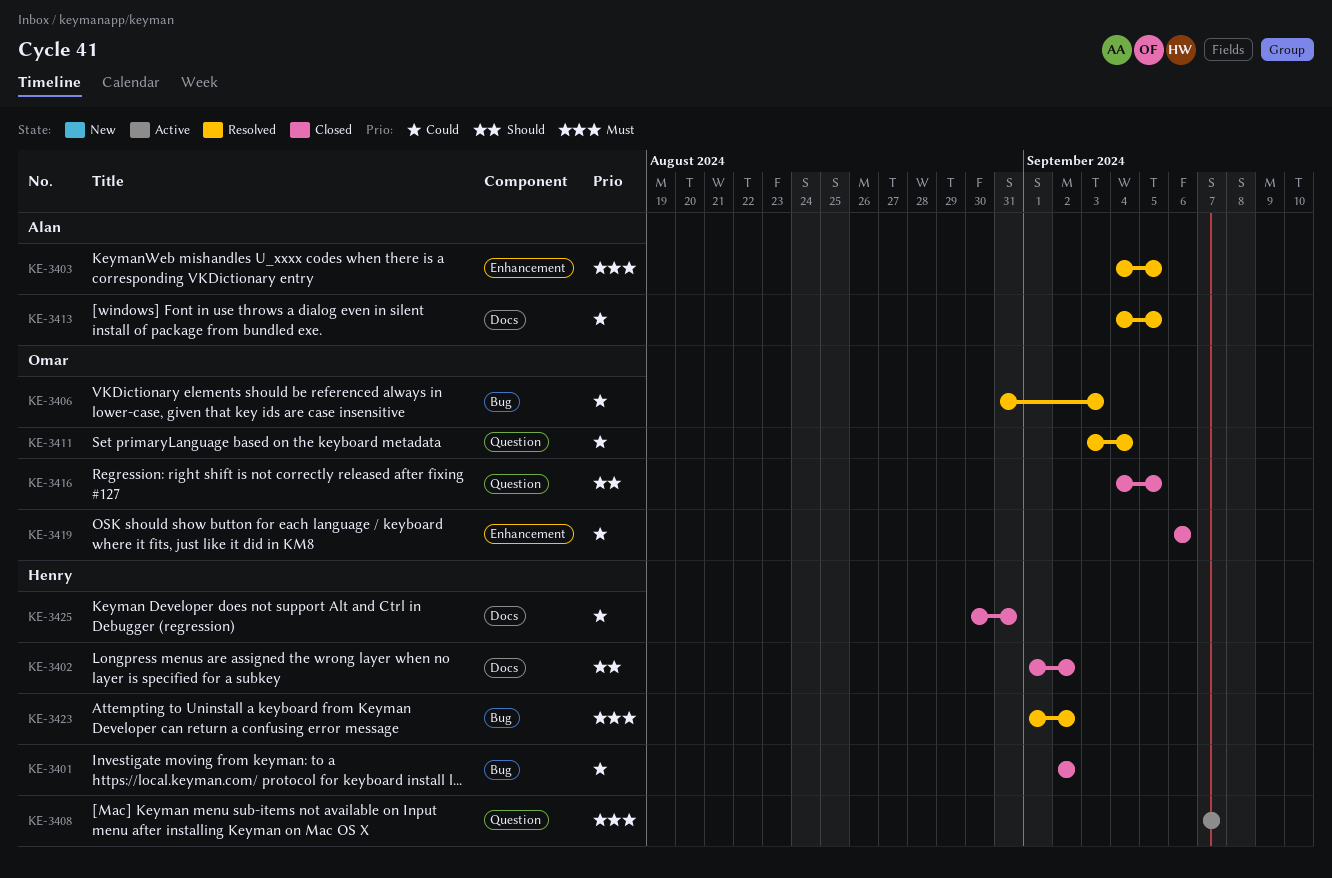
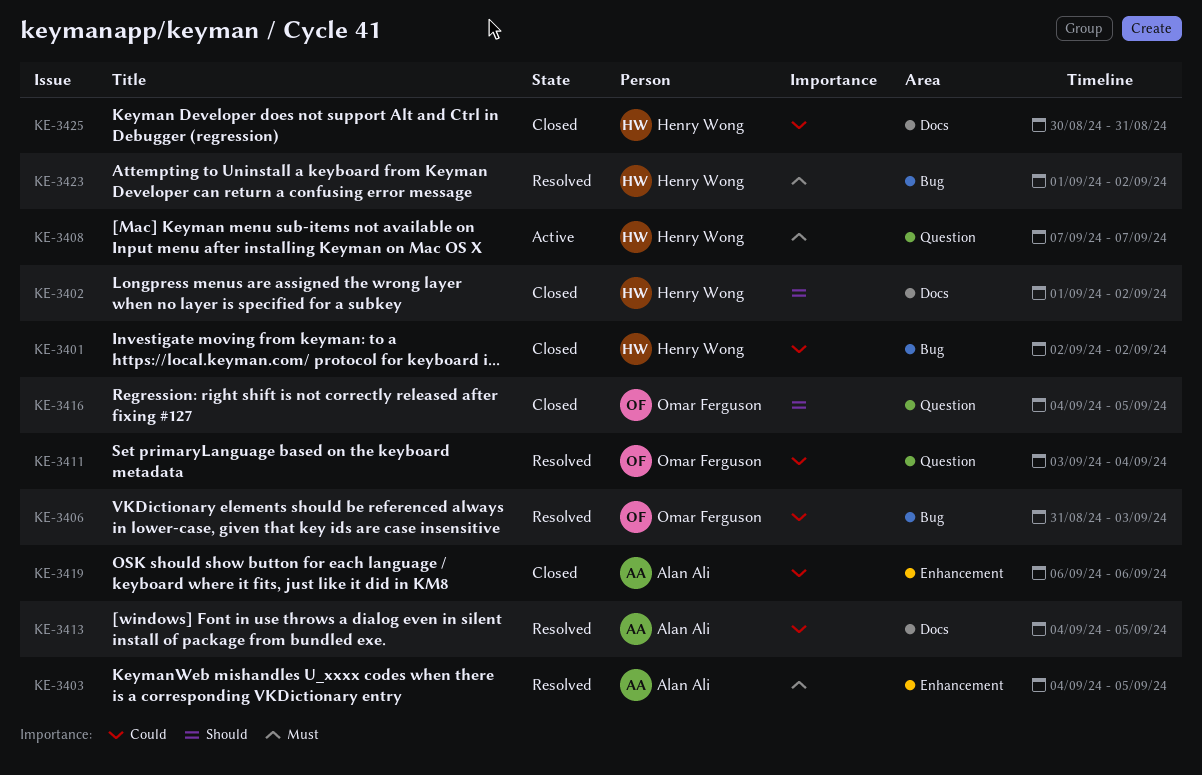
KE-3419, owner: Omar Ferguson -> Alan Ali

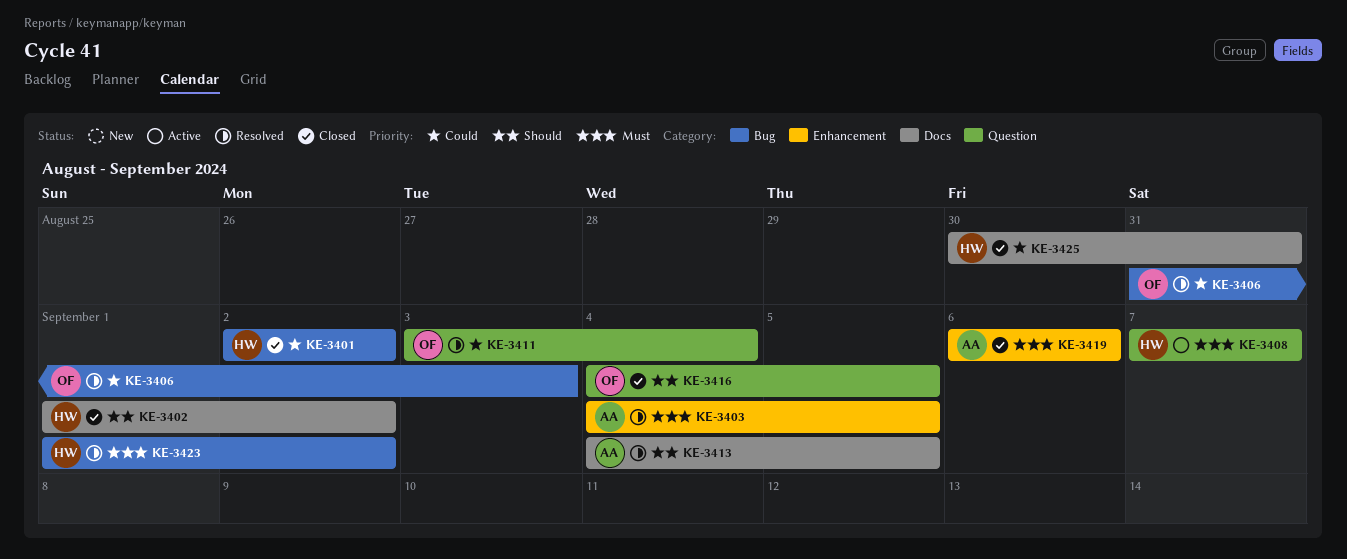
KE-3413, priority: Could -> Should
KE-3419, priority: Could -> Must

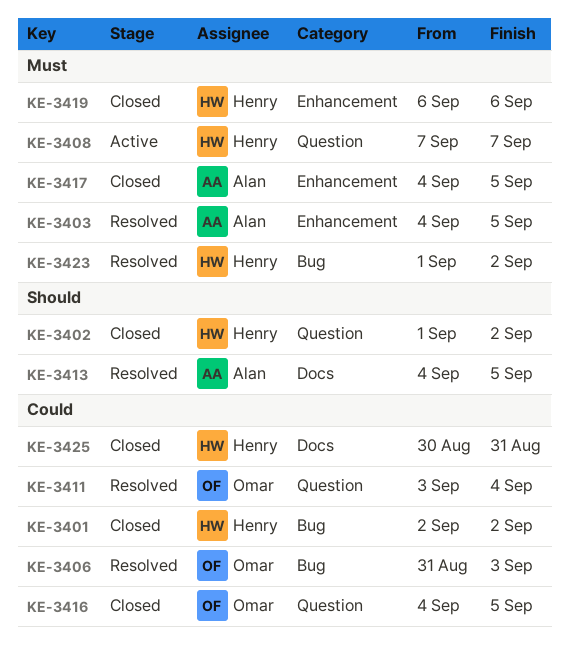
KE-3402, label: Docs -> Question
KE-3416, priority: Should -> Could
KE-3417: none -> present
KE-3419, owner: Alan -> Henry

